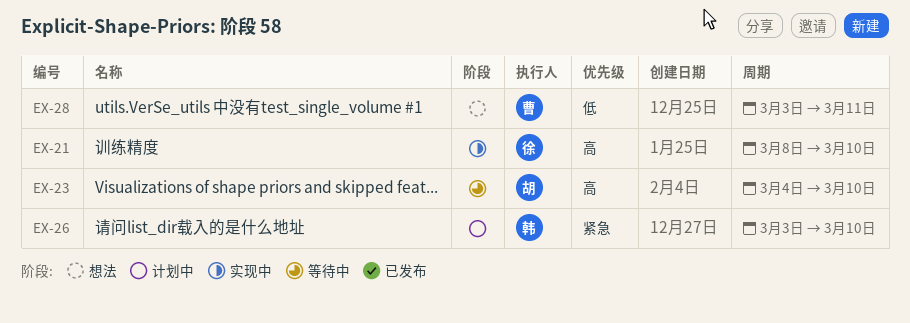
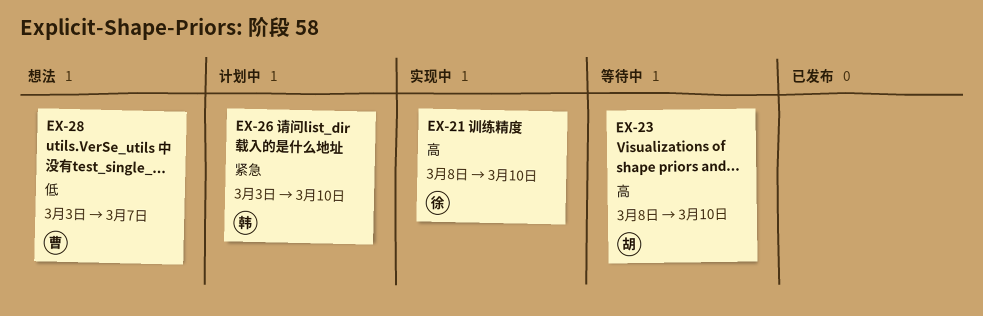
EX-23, start: Mar 4 -> Mar 8
EX-28, due: Mar 11 -> Mar 7

